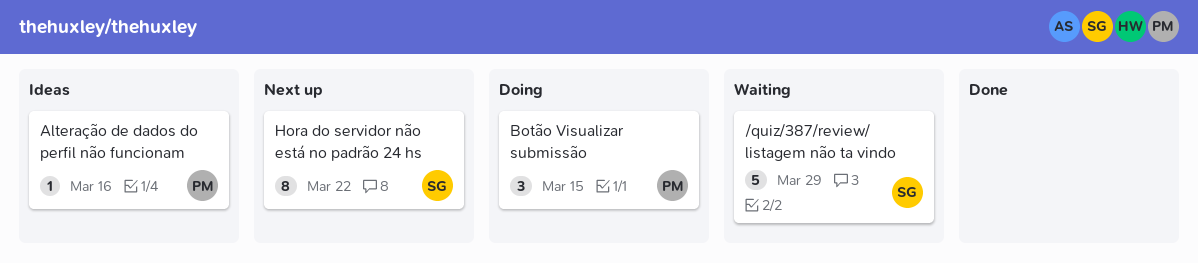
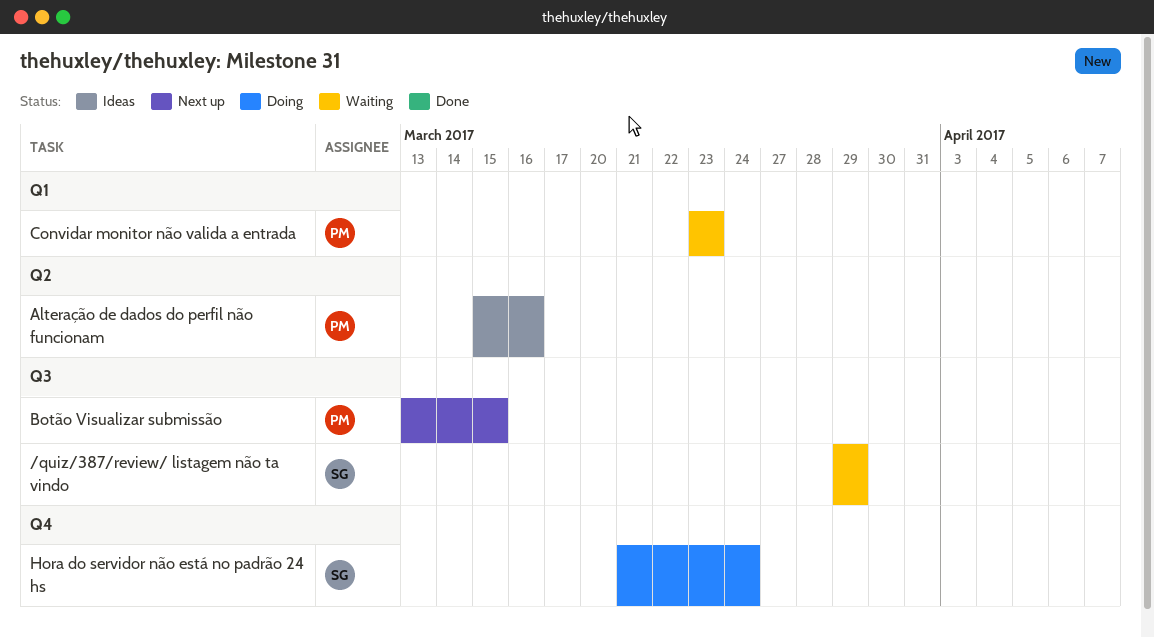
Botão Visualizar submissão, status: Doing -> Next up
Convidar monitor não valida a entrada: none -> present
Hora do servidor não está no padrão 24 hs, status: Next up -> Doing
Hora do servidor não está no padrão 24 hs, due: Mar 22 -> Mar 24

